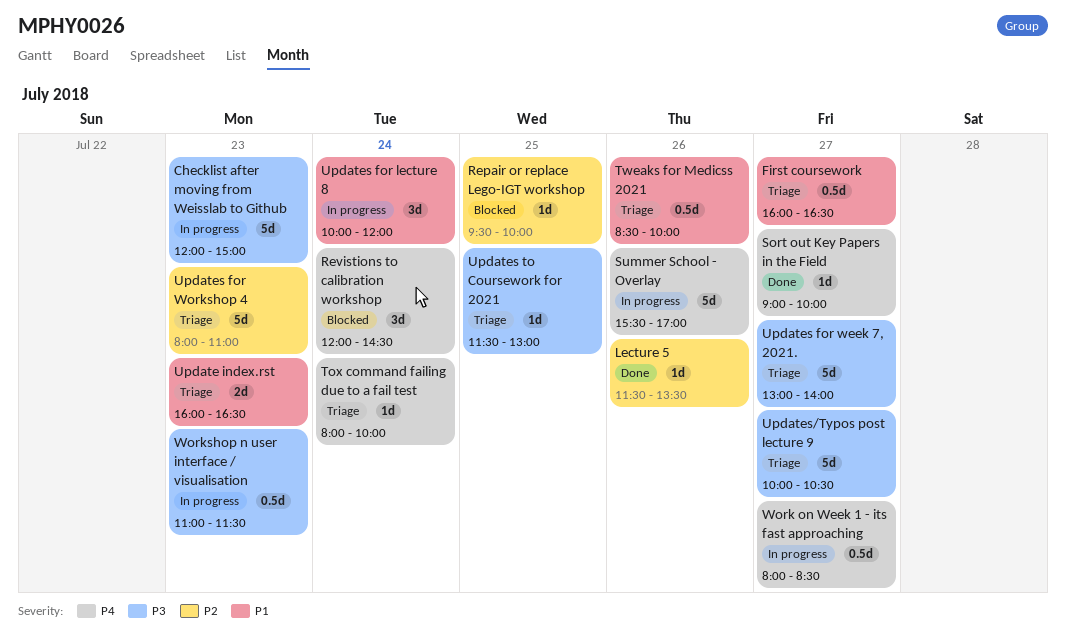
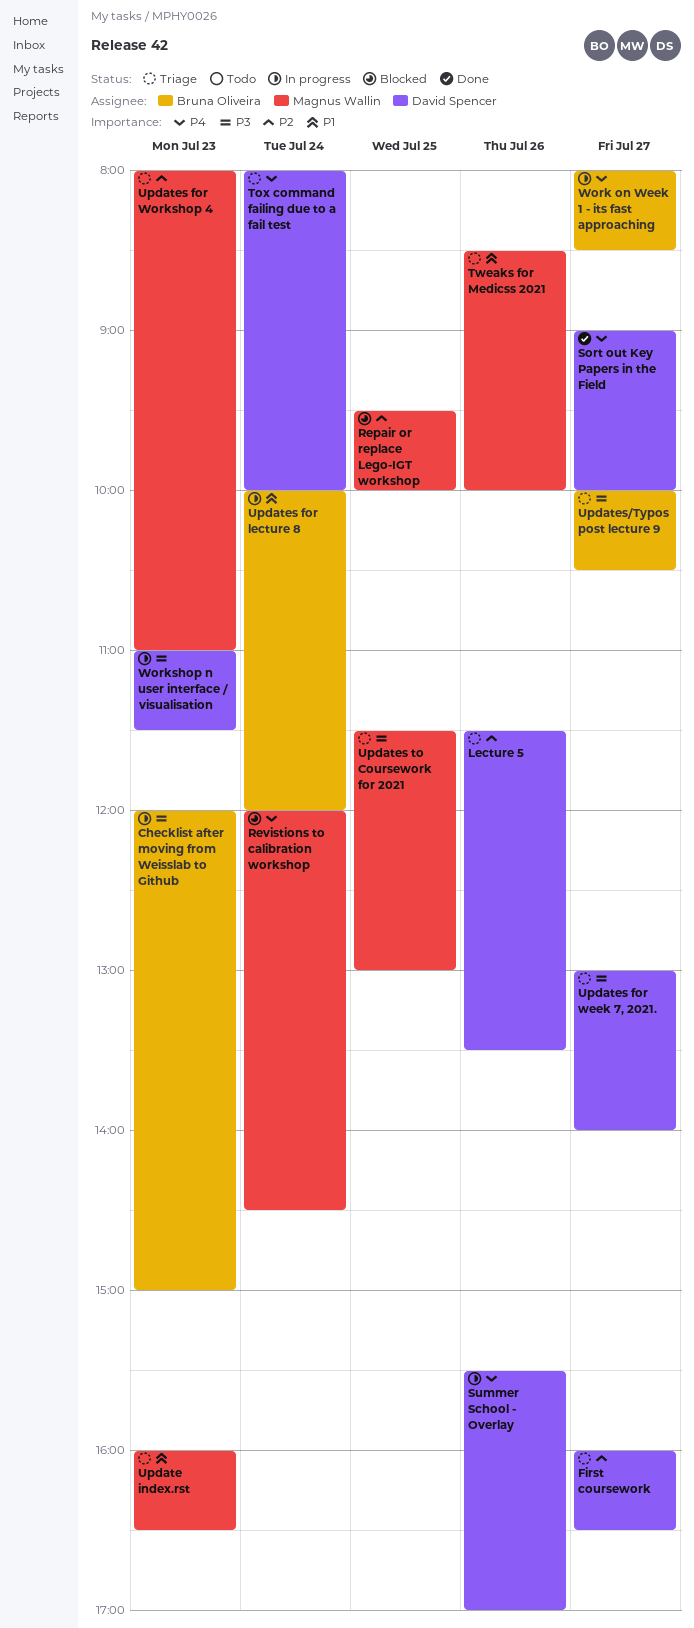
First coursework, priority: P1 -> P2
Lecture 5, status: Done -> Triage

